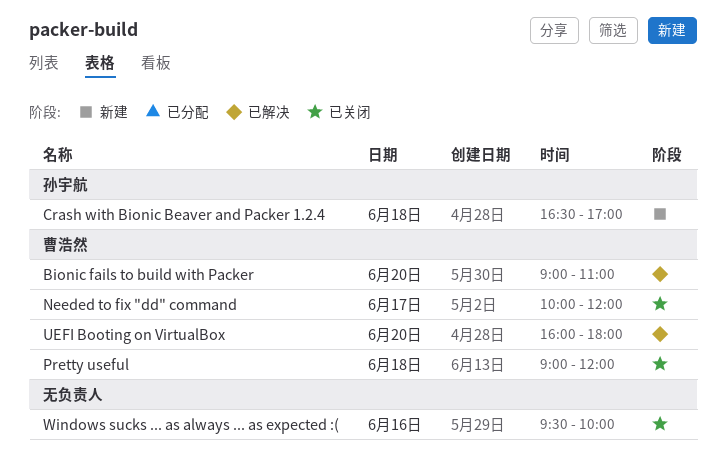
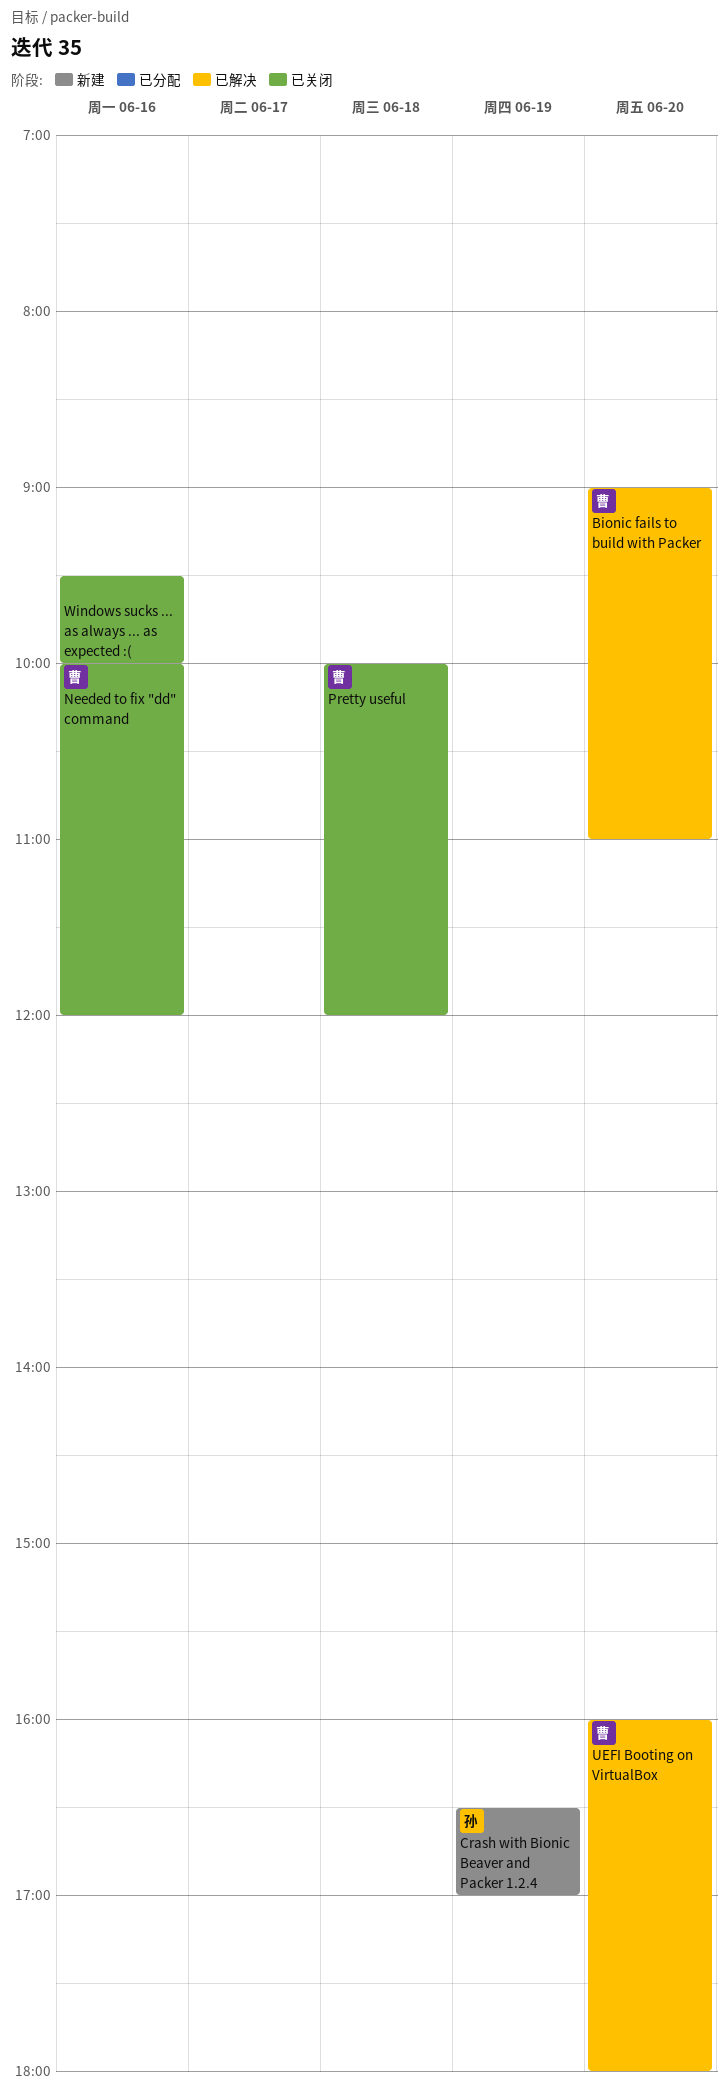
Crash with Bionic Beaver and Packer 1.2.4, day: Jun 18 -> Jun 19
Needed to fix "dd" command, day: Jun 17 -> Jun 16
Pretty useful, begins: 09:00 -> 10:00

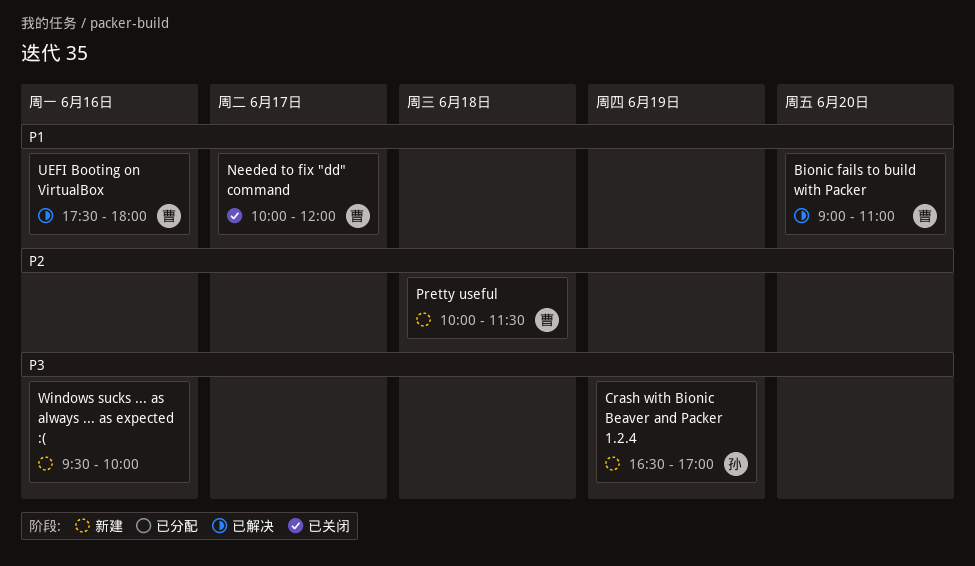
Needed to fix "dd" command, day: Jun 16 -> Jun 17
Pretty useful, status: 已关闭 -> 新建
Pretty useful, ends: 12:00 -> 11:30
UEFI Booting on VirtualBox, day: Jun 20 -> Jun 16
UEFI Booting on VirtualBox, begins: 16:00 -> 17:30
Windows sucks ... as always ... as expected :(, status: 已关闭 -> 新建

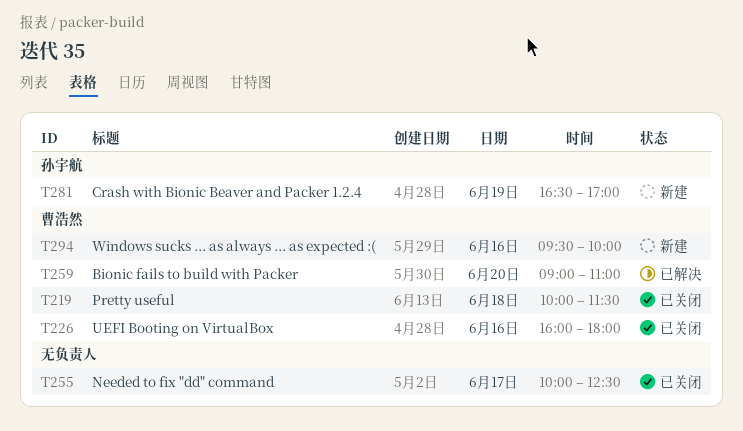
Needed to fix "dd" command, owner: 曹浩然 -> none
Needed to fix "dd" command, ends: 12:00 -> 12:30
Pretty useful, status: 新建 -> 已关闭
UEFI Booting on VirtualBox, status: 已解决 -> 已关闭
UEFI Booting on VirtualBox, begins: 17:30 -> 16:00
Windows sucks ... as always ... as expected :(, owner: none -> 曹浩然

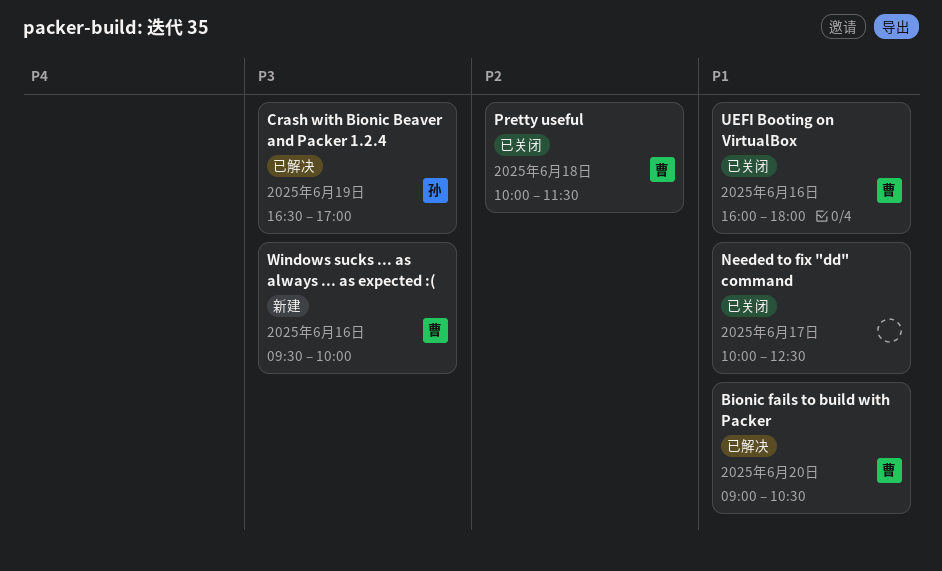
Bionic fails to build with Packer, ends: 11:00 -> 10:30
Crash with Bionic Beaver and Packer 1.2.4, status: 新建 -> 已解决

